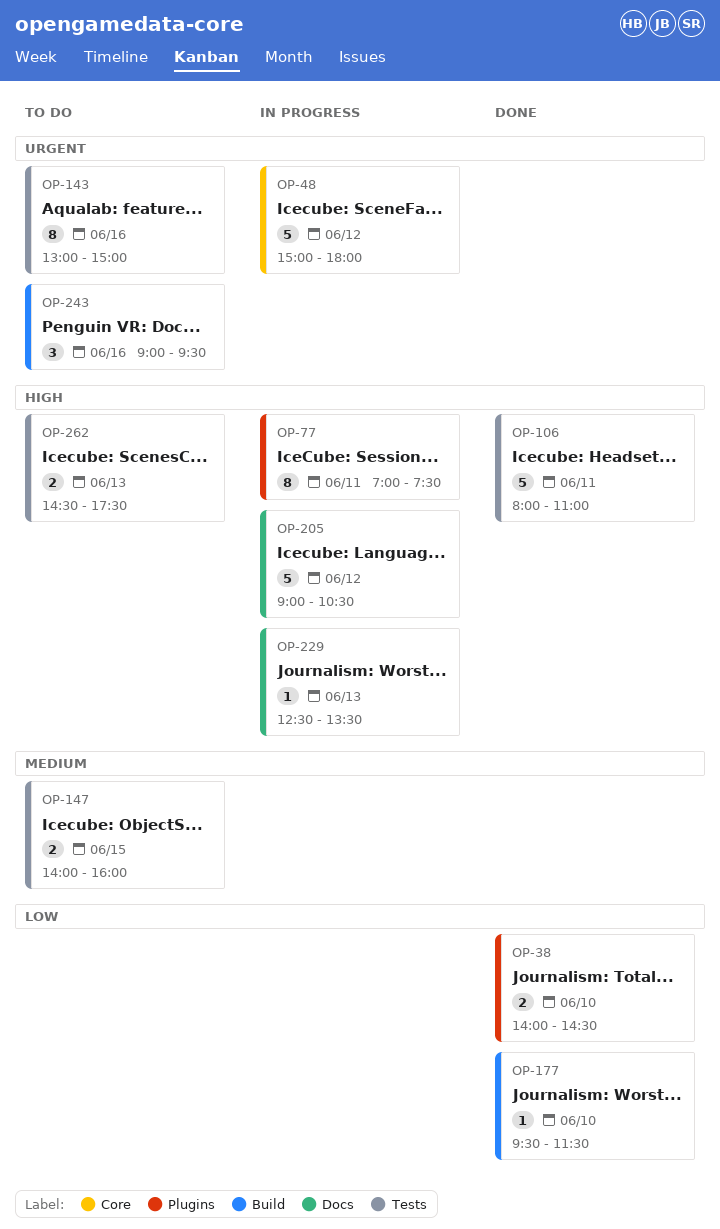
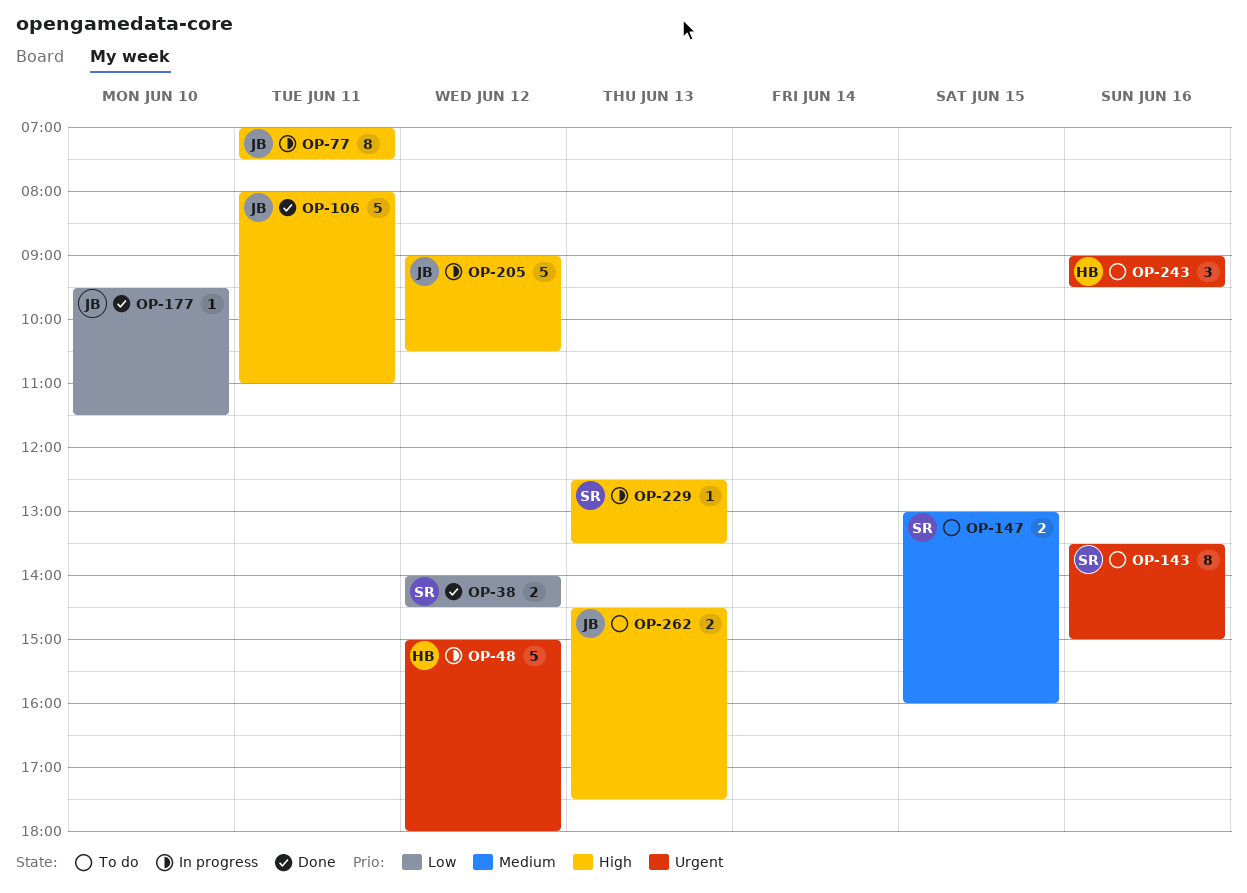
OP-38, day: Jun 10 -> Jun 12
OP-143, begins: 13:00 -> 13:30
OP-147, begins: 14:00 -> 13:00

